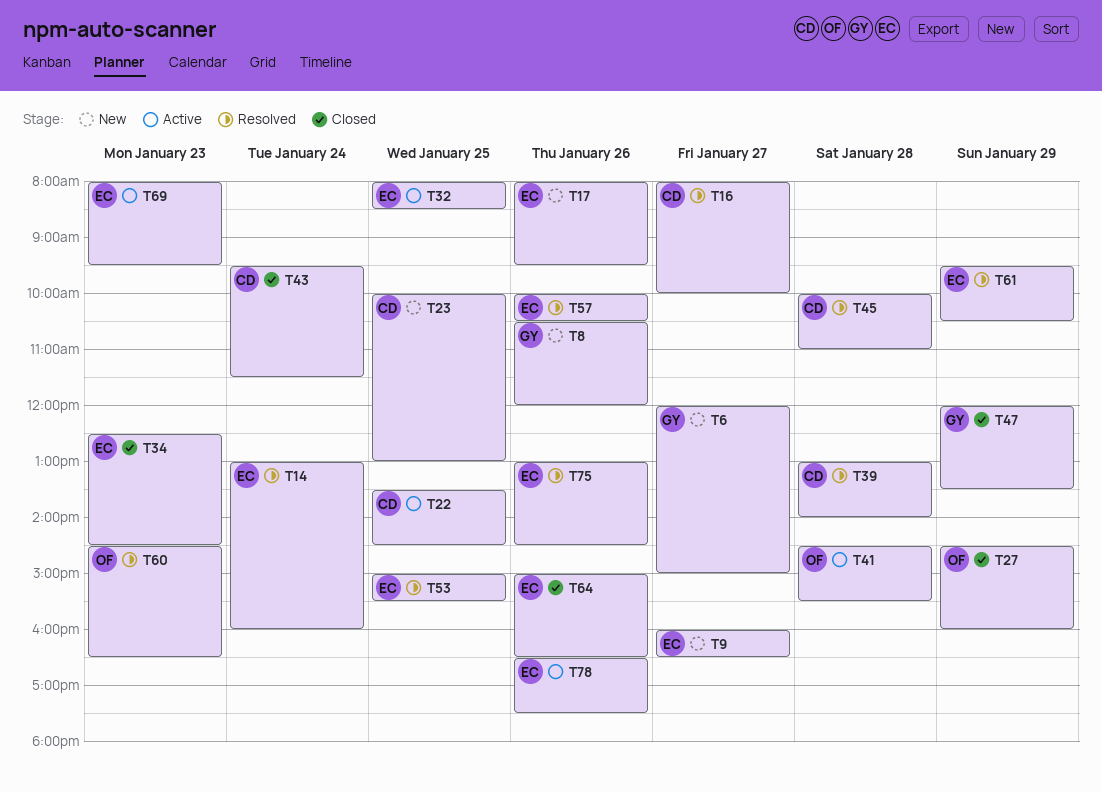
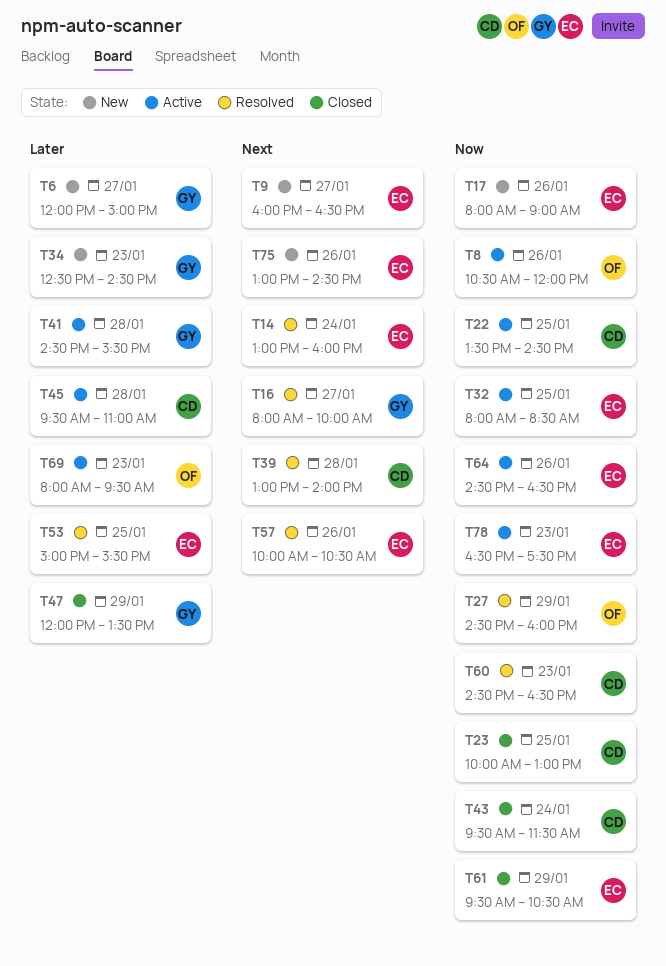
T8, status: New -> Active
T8, owner: GY -> OF
T16, owner: CD -> GY
T17, ends: 09:30 -> 09:00
T23, status: New -> Closed
T27, status: Closed -> Resolved
T34, status: Closed -> New
T34, owner: EC -> GY
T41, owner: OF -> GY
T45, status: Resolved -> Active
T45, begins: 10:00 -> 09:30
T60, owner: OF -> CD
T61, status: Resolved -> Closed
T64, status: Closed -> Active
T64, begins: 15:00 -> 14:30
T69, owner: EC -> OF
T75, status: Resolved -> New
T78, day: Jan 26 -> Jan 23

